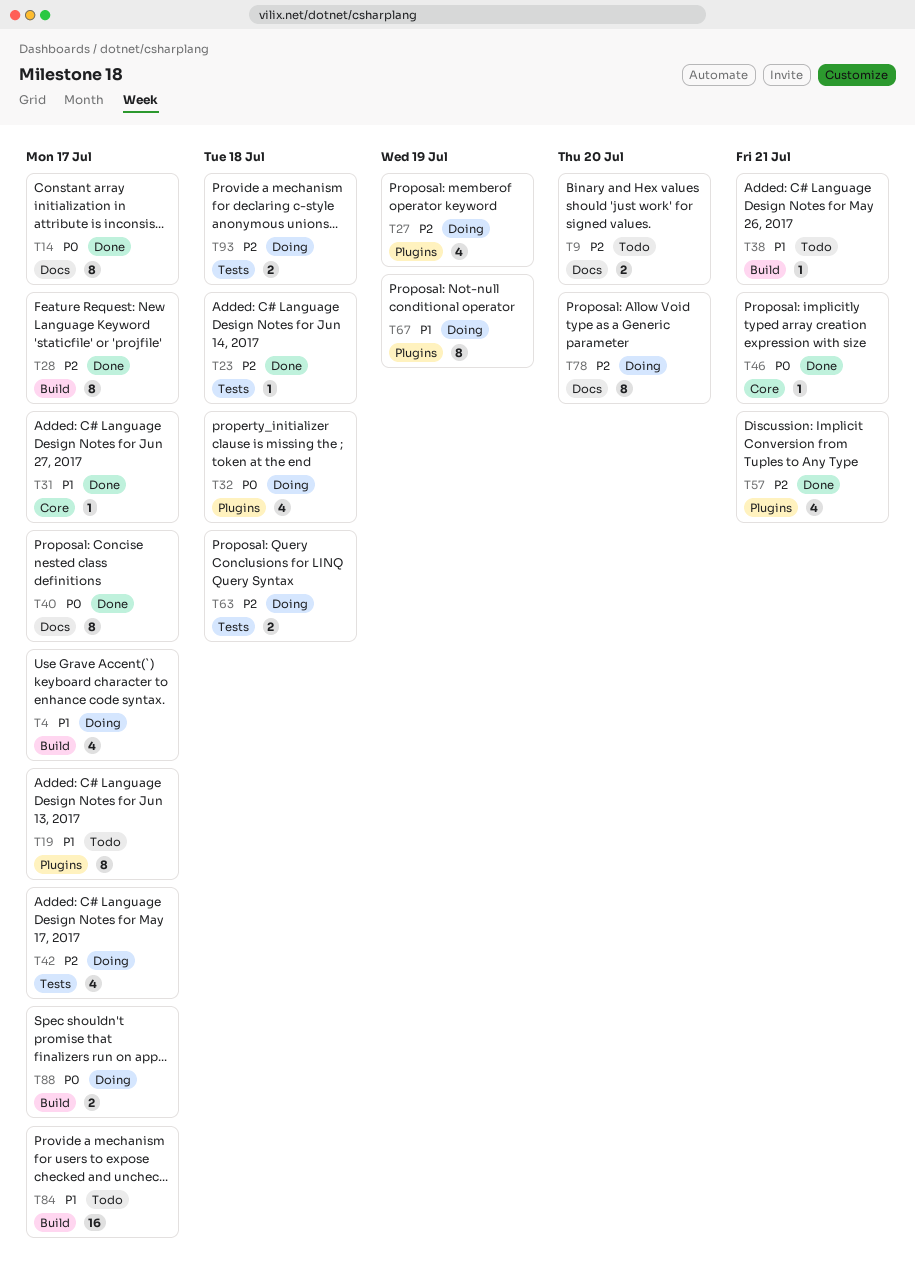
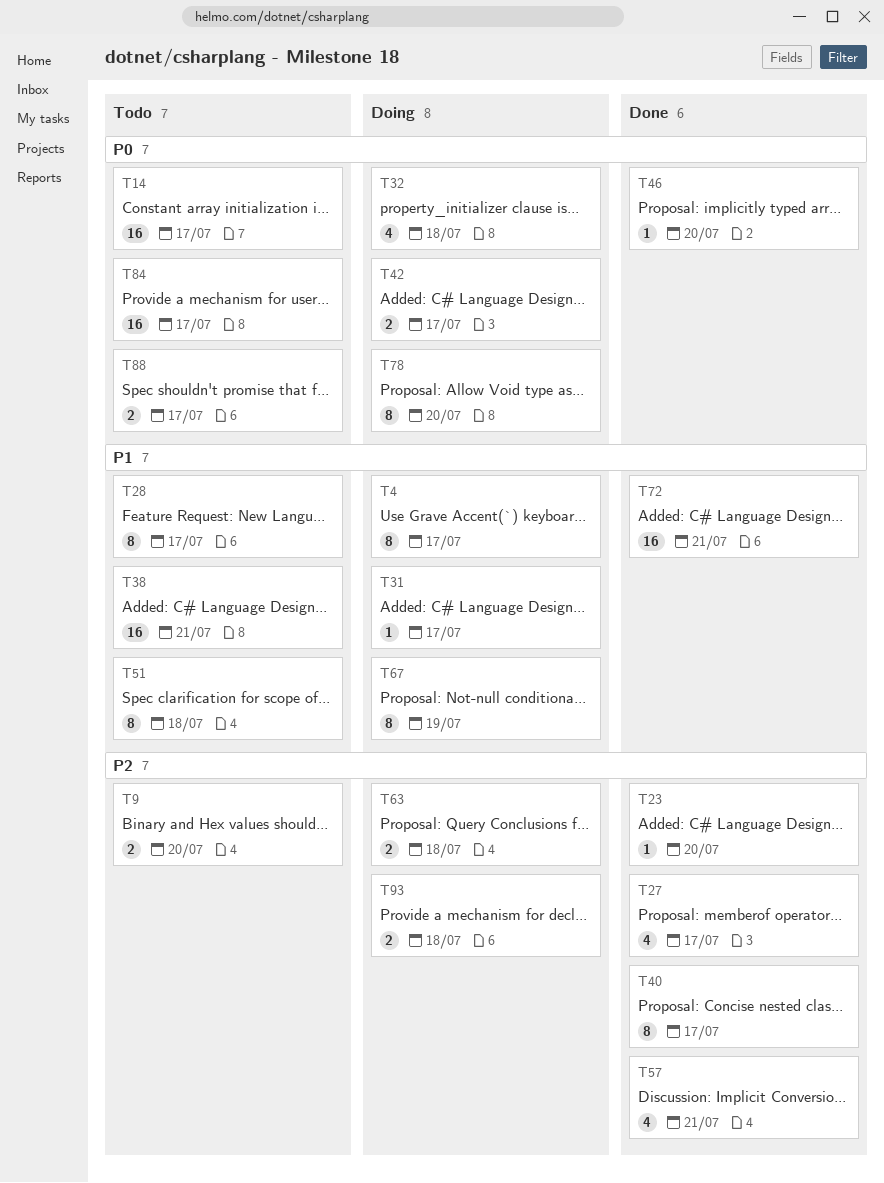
T4, estimate: 4 -> 8
T14, status: Done -> Todo
T14, estimate: 8 -> 16
T19: present -> none
T23, due: Jul 18 -> Jul 20
T27, status: Doing -> Done
T27, due: Jul 19 -> Jul 17
T28, status: Done -> Todo
T28, priority: P2 -> P1
T31, status: Done -> Doing
T38, estimate: 1 -> 16
T40, priority: P0 -> P2
T42, priority: P2 -> P0
T42, estimate: 4 -> 2
T46, due: Jul 21 -> Jul 20
T51: none -> present
T72: none -> present
T78, priority: P2 -> P0
T84, priority: P1 -> P0
T88, status: Doing -> Todo

